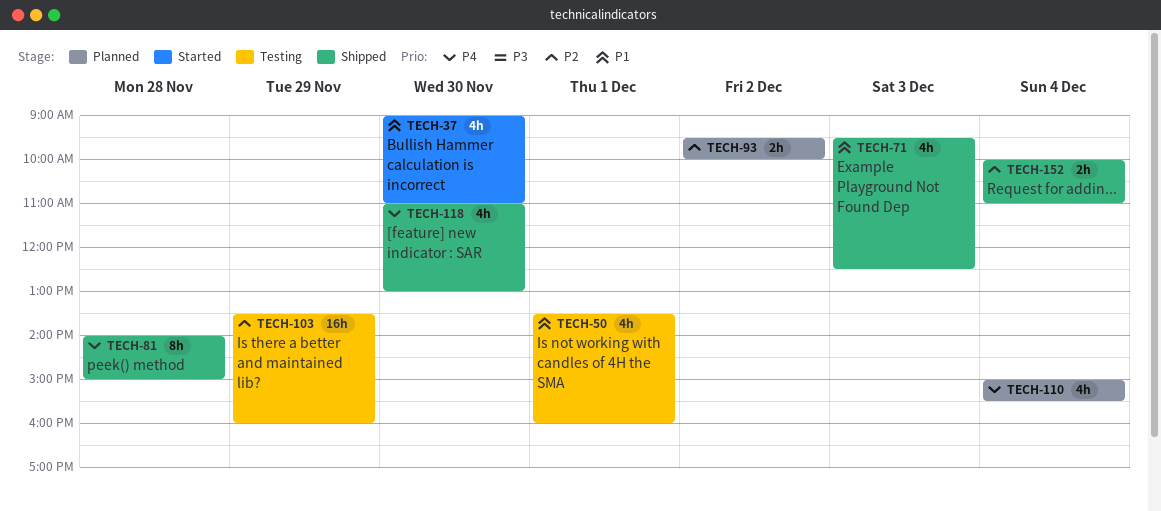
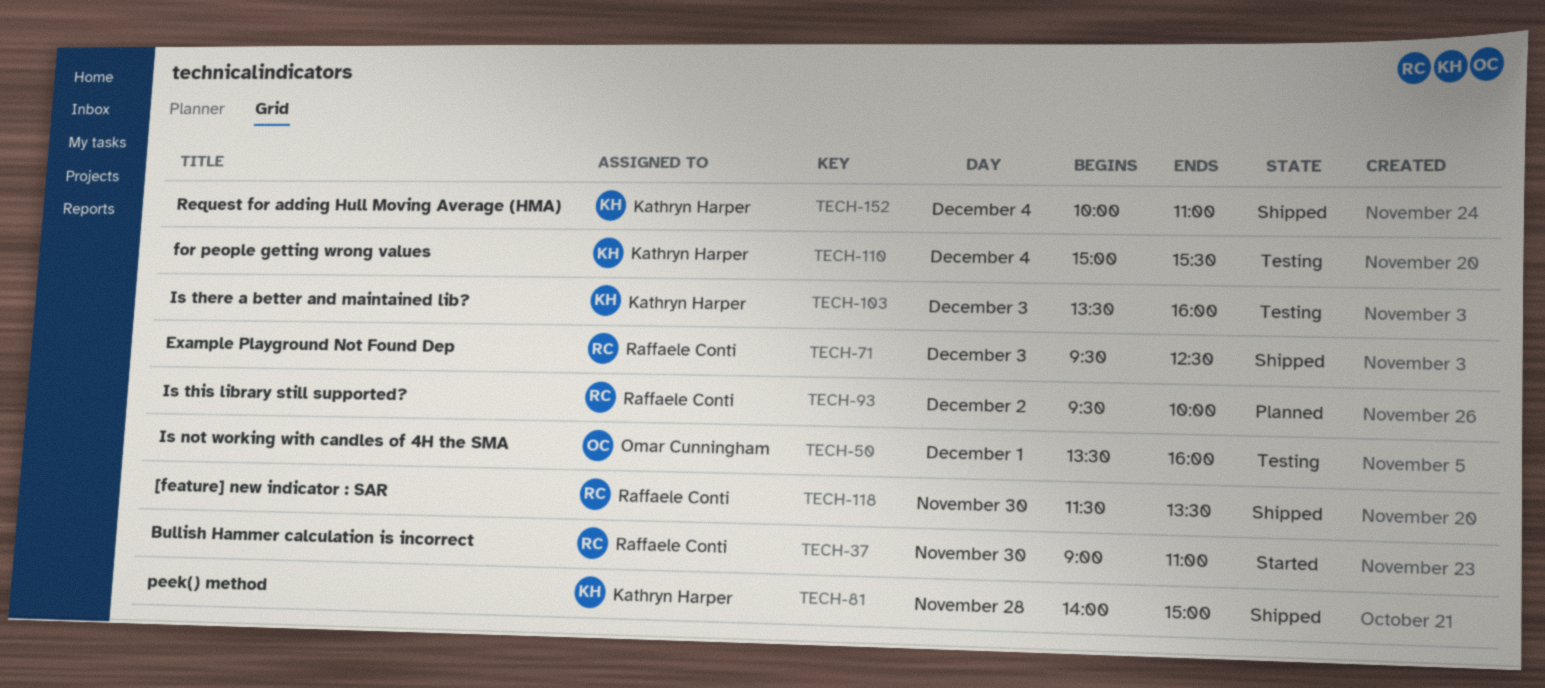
TECH-103, day: Nov 29 -> Dec 3
TECH-110, status: Planned -> Testing
TECH-118, begins: 11:00 -> 11:30
TECH-118, ends: 13:00 -> 13:30

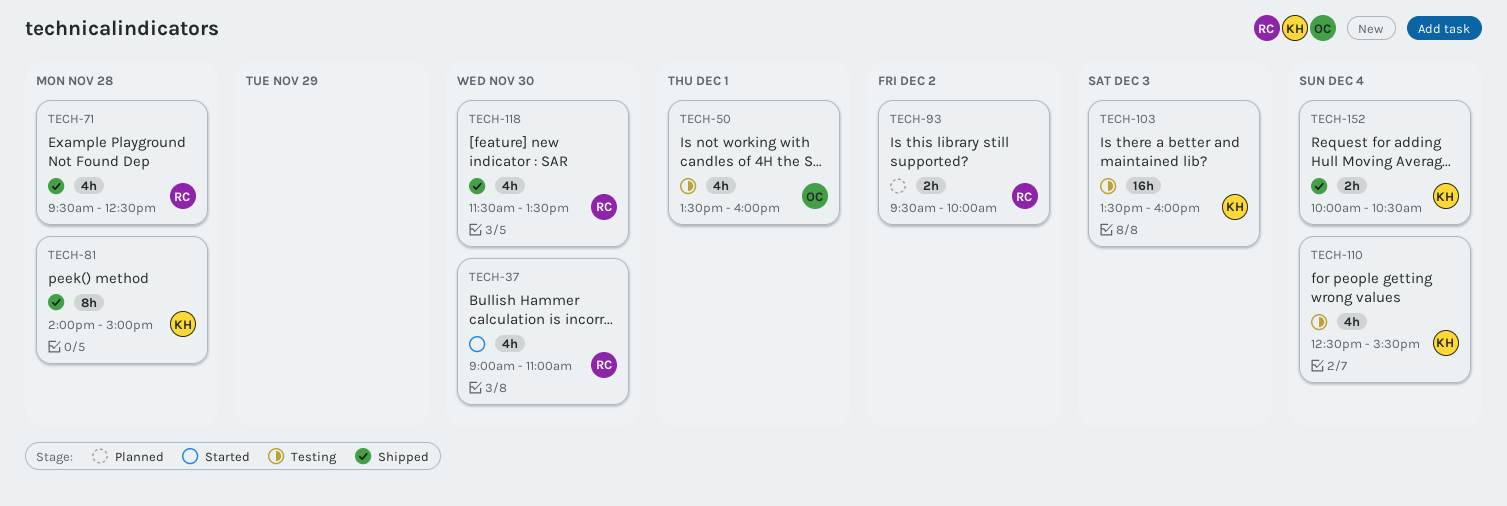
TECH-71, day: Dec 3 -> Nov 28
TECH-110, begins: 15:00 -> 12:30
TECH-152, ends: 11:00 -> 10:30

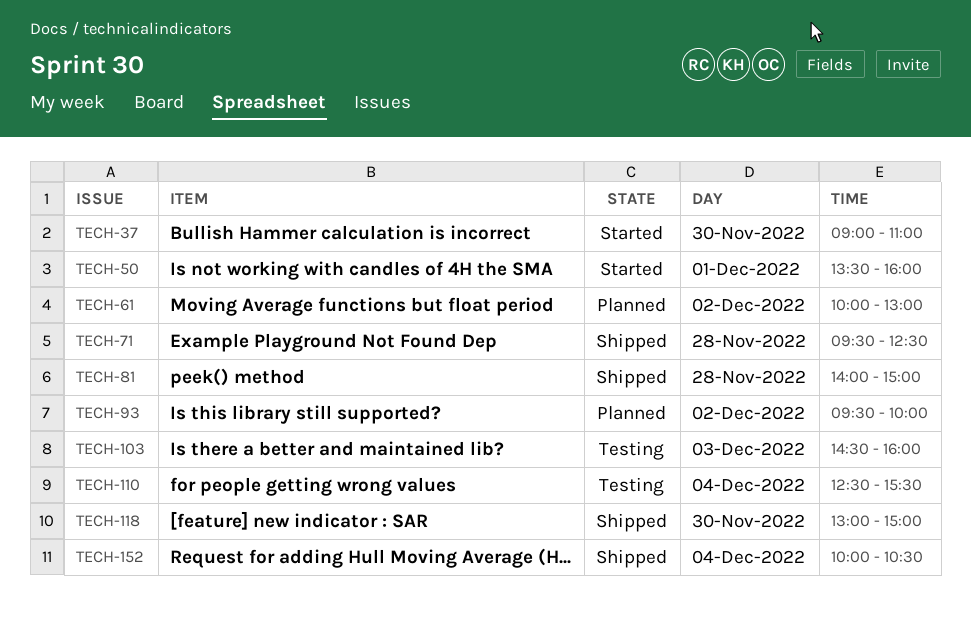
TECH-50, status: Testing -> Started
TECH-61: none -> present
TECH-103, begins: 13:30 -> 14:30
TECH-118, begins: 11:30 -> 13:00
TECH-118, ends: 13:30 -> 15:00

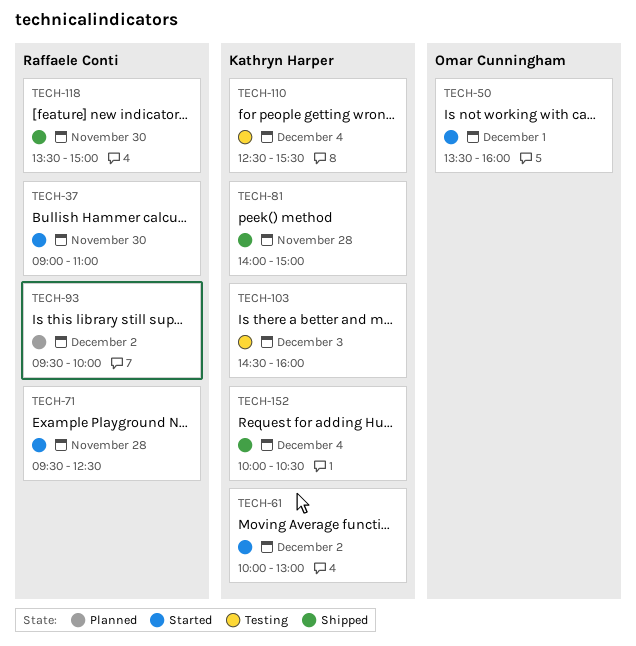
TECH-61, status: Planned -> Started
TECH-71, status: Shipped -> Started
TECH-118, begins: 13:00 -> 13:30

